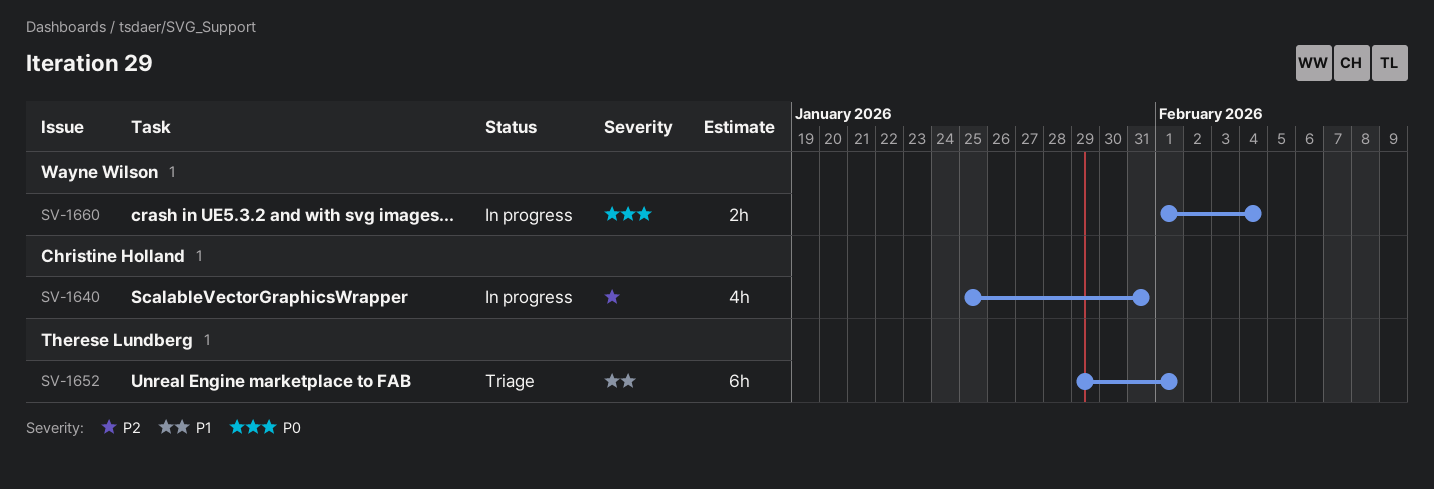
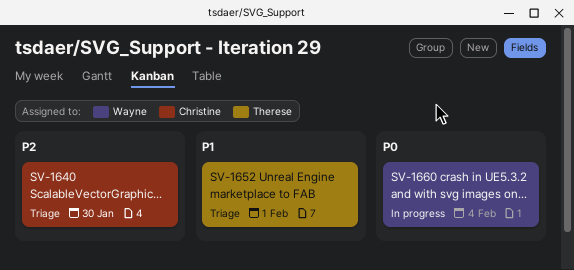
SV-1640, status: In progress -> Triage
SV-1640, due: Jan 31 -> Jan 30

